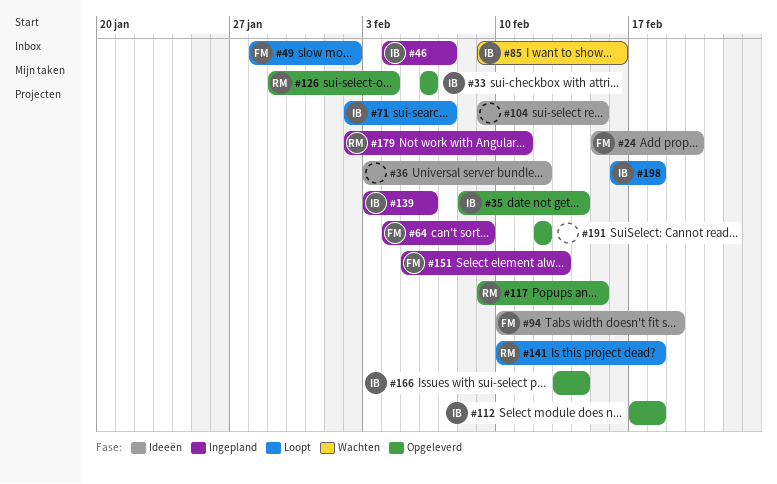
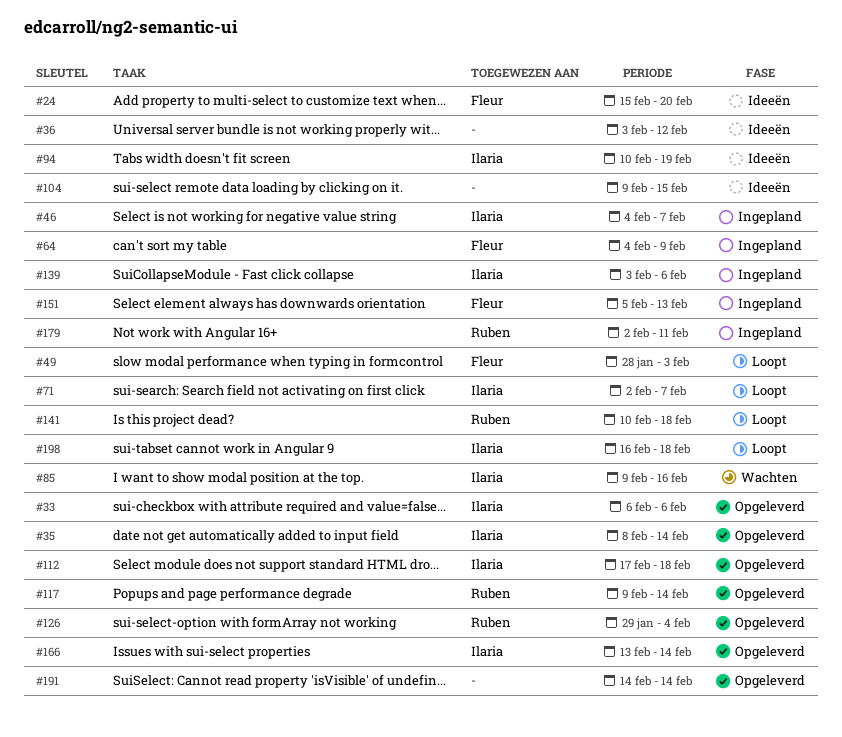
#49, due: Feb 2 -> Feb 3
#94, owner: Fleur -> Ilaria
#117, due: Feb 15 -> Feb 14
#191, start: Feb 12 -> Feb 14
#191, due: Feb 12 -> Feb 14

